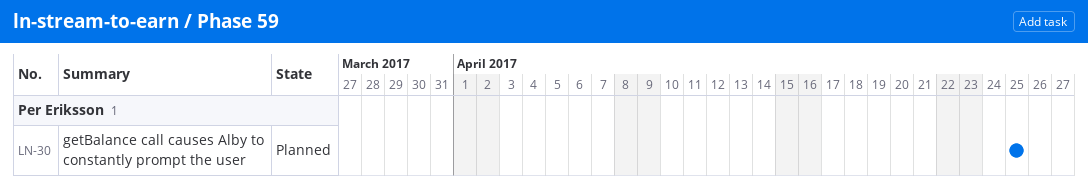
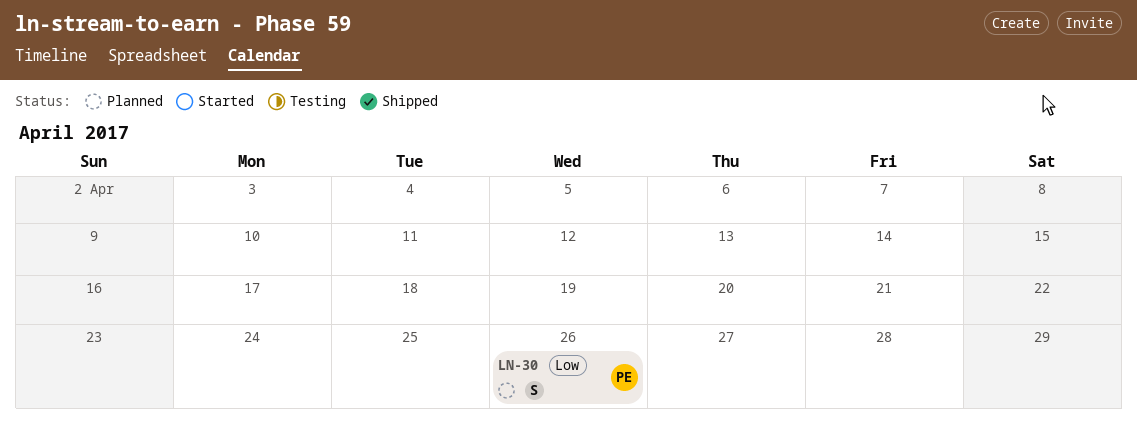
LN-30, due: Apr 25 -> Apr 26

